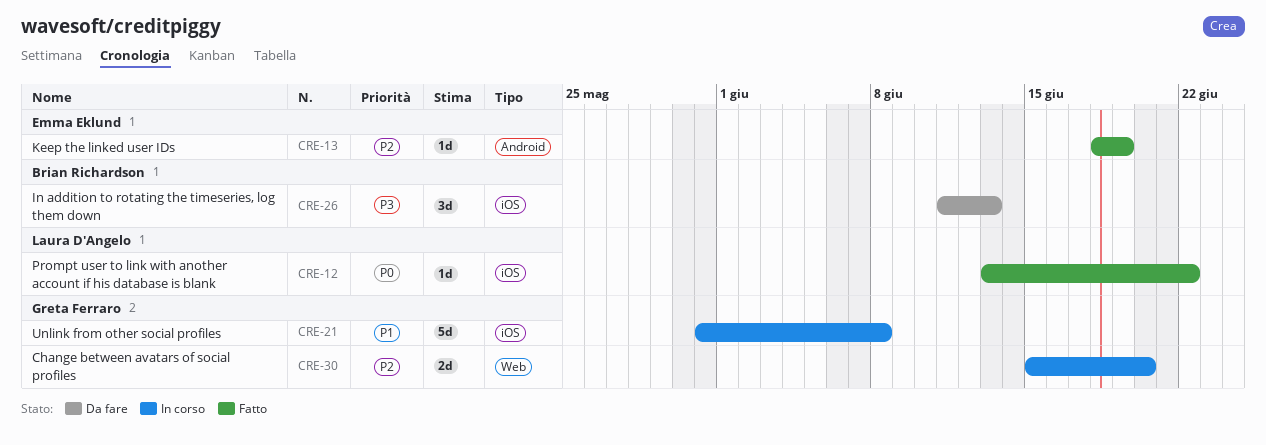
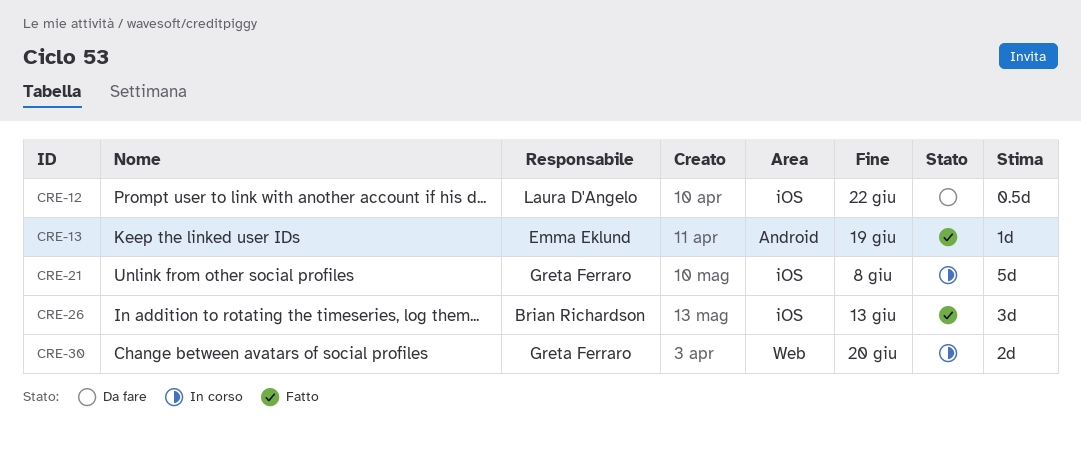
CRE-12, status: Fatto -> Da fare
CRE-12, estimate: 1d -> 0.5d
CRE-26, status: Da fare -> Fatto

